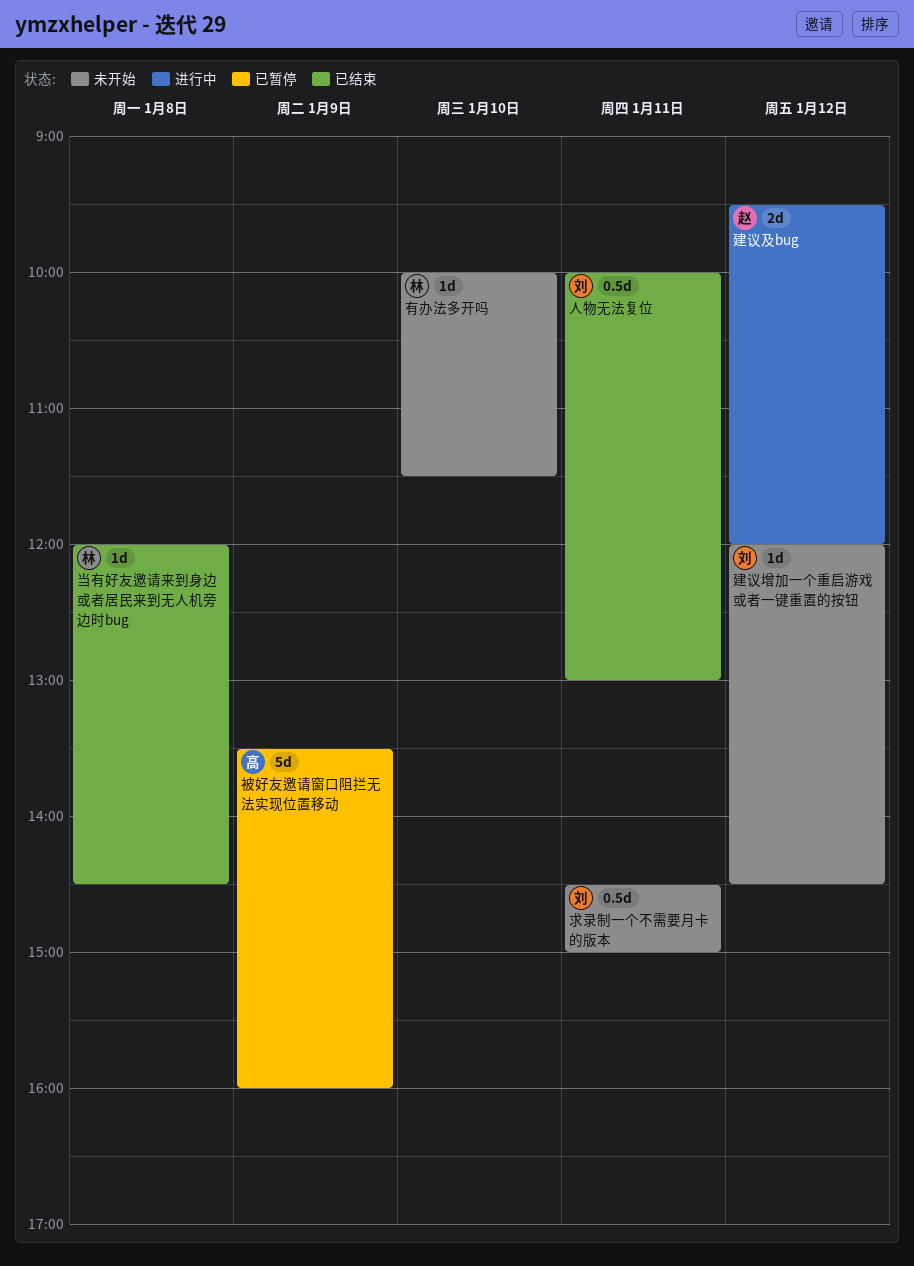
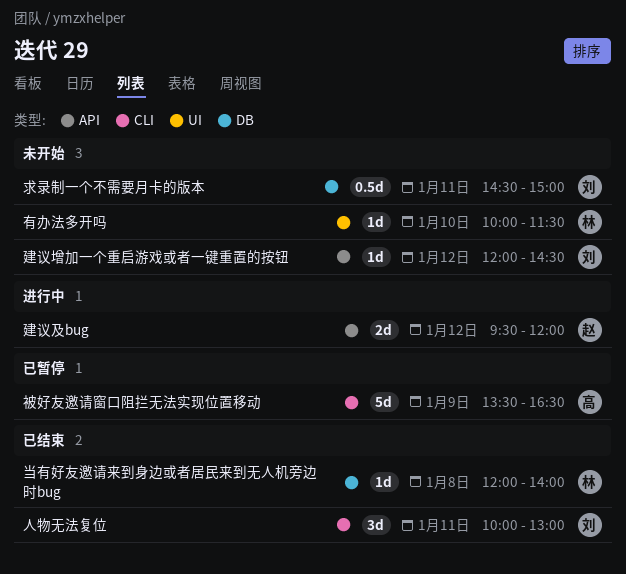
人物无法复位, estimate: 0.5d -> 3d
当有好友邀请来到身边或者居民来到无人机旁边时bug, ends: 14:30 -> 14:00
被好友邀请窗口阻拦无法实现位置移动, ends: 16:00 -> 16:30

